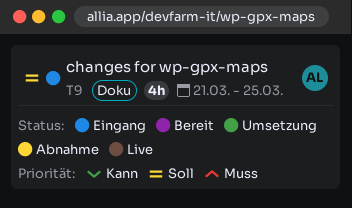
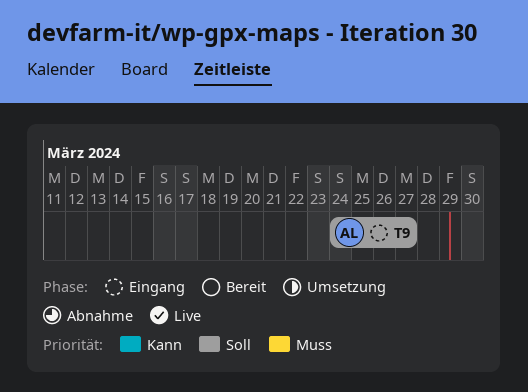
T9, start: Mar 21 -> Mar 24
T9, due: Mar 25 -> Mar 27

